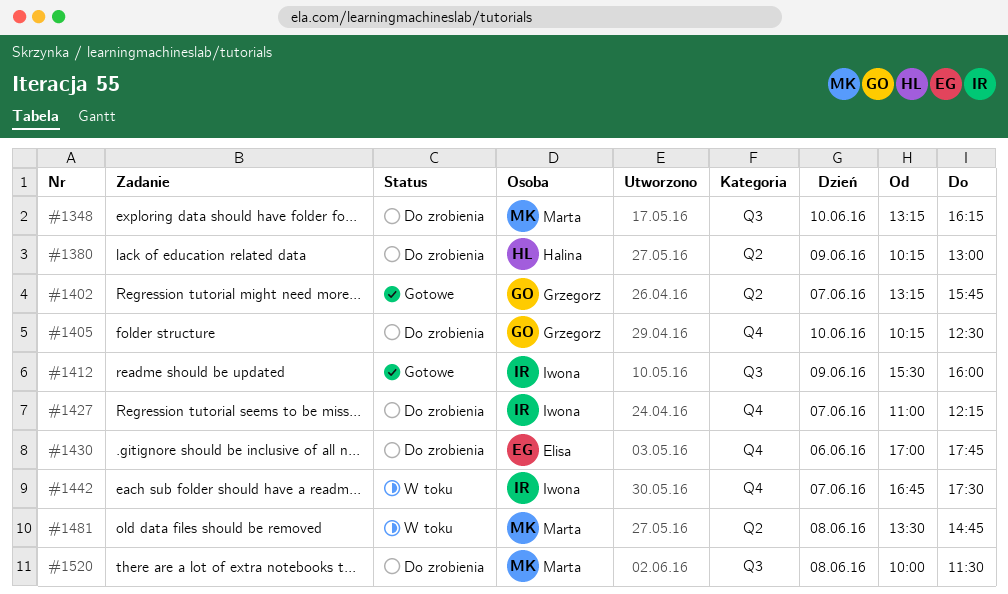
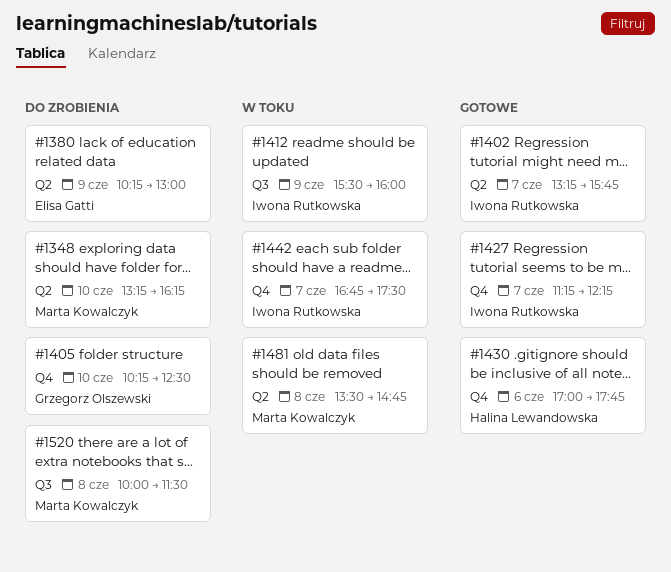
#1348, label: Q3 -> Q2
#1380, owner: Halina Lewandowska -> Elisa Gatti
#1402, owner: Grzegorz Olszewski -> Iwona Rutkowska
#1412, status: Gotowe -> W toku
#1427, status: Do zrobienia -> Gotowe
#1427, begins: 11:00 -> 11:15
#1430, status: Do zrobienia -> Gotowe
#1430, owner: Elisa Gatti -> Halina Lewandowska

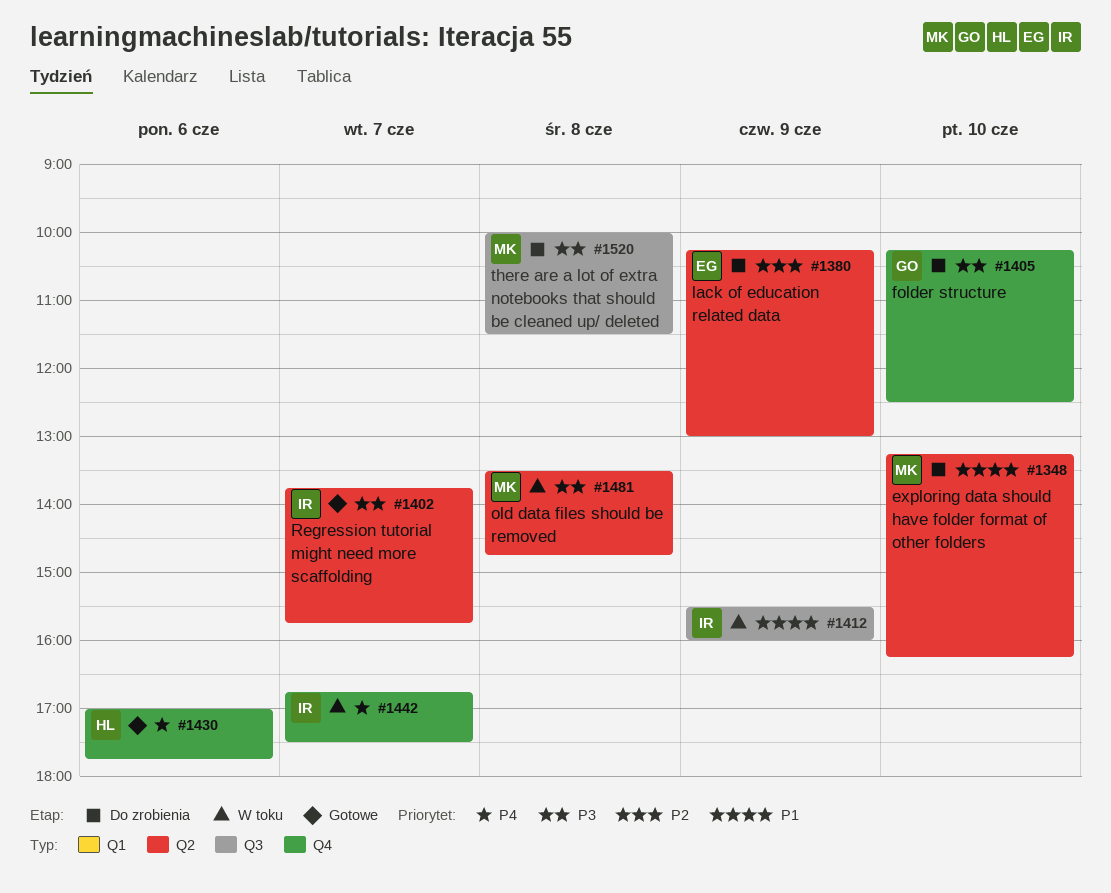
#1402, begins: 13:15 -> 13:45
#1427: present -> none

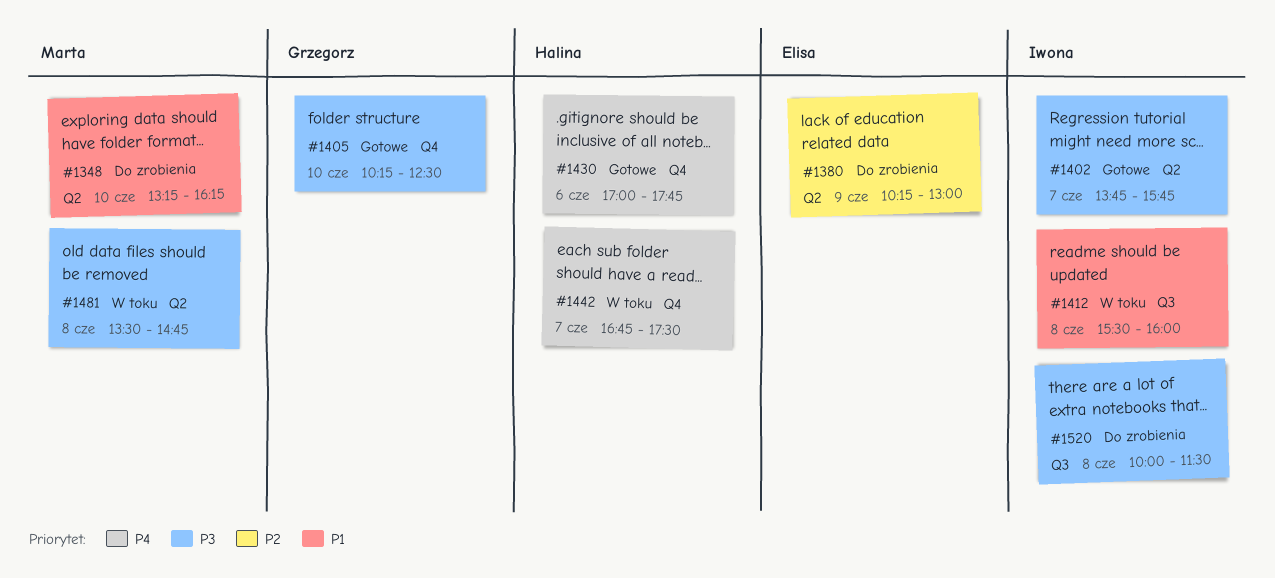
#1405, status: Do zrobienia -> Gotowe
#1412, day: Jun 9 -> Jun 8
#1442, owner: Iwona -> Halina
#1520, owner: Marta -> Iwona

